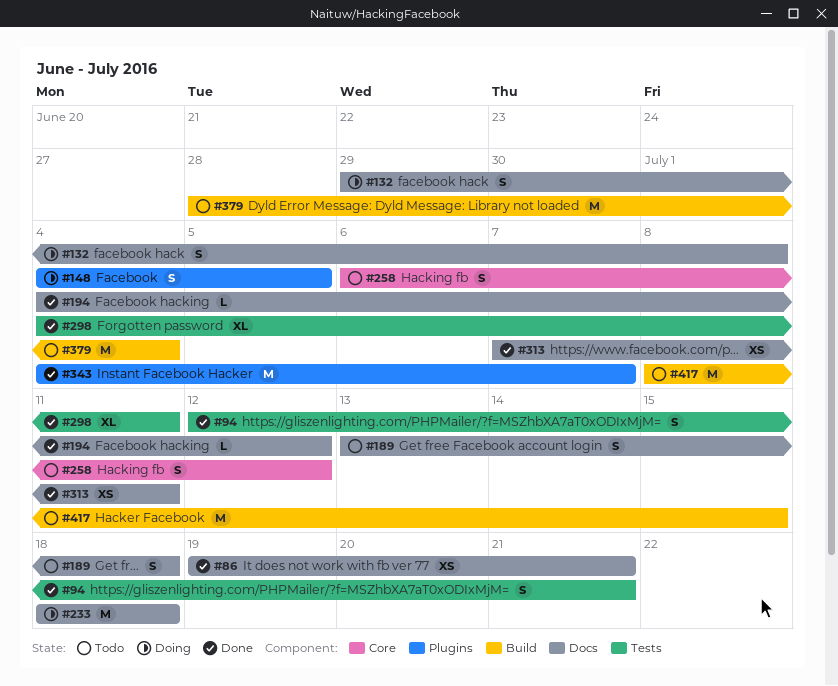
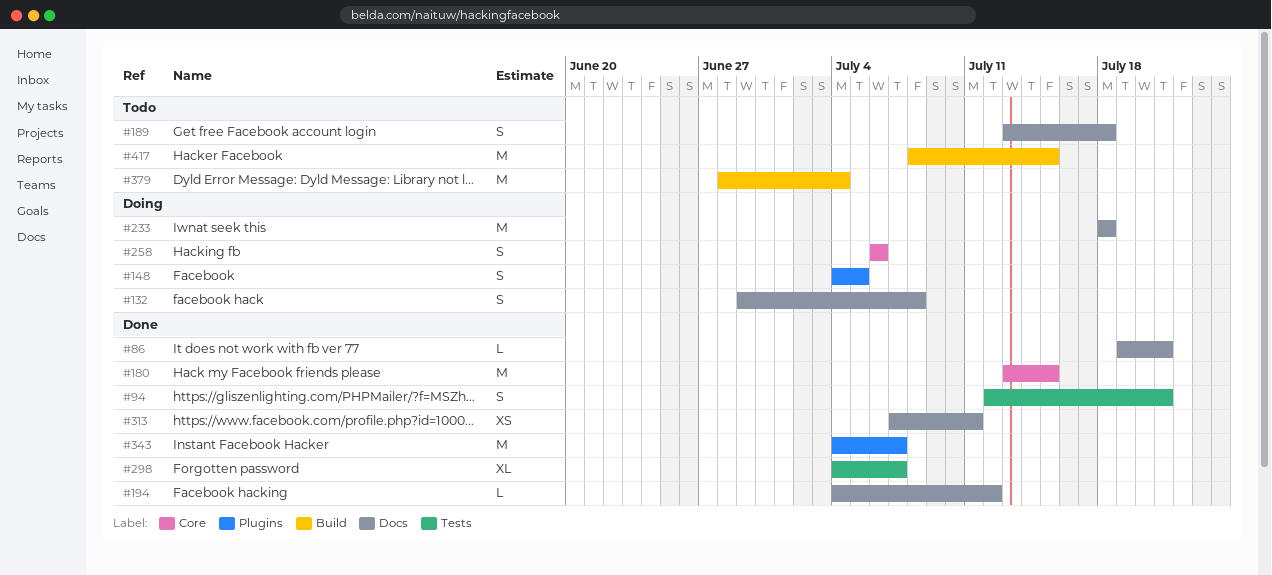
#86, estimate: XS -> L
#180: none -> present
#258, status: Todo -> Doing
#258, due: Jul 12 -> Jul 6
#298, due: Jul 11 -> Jul 7

